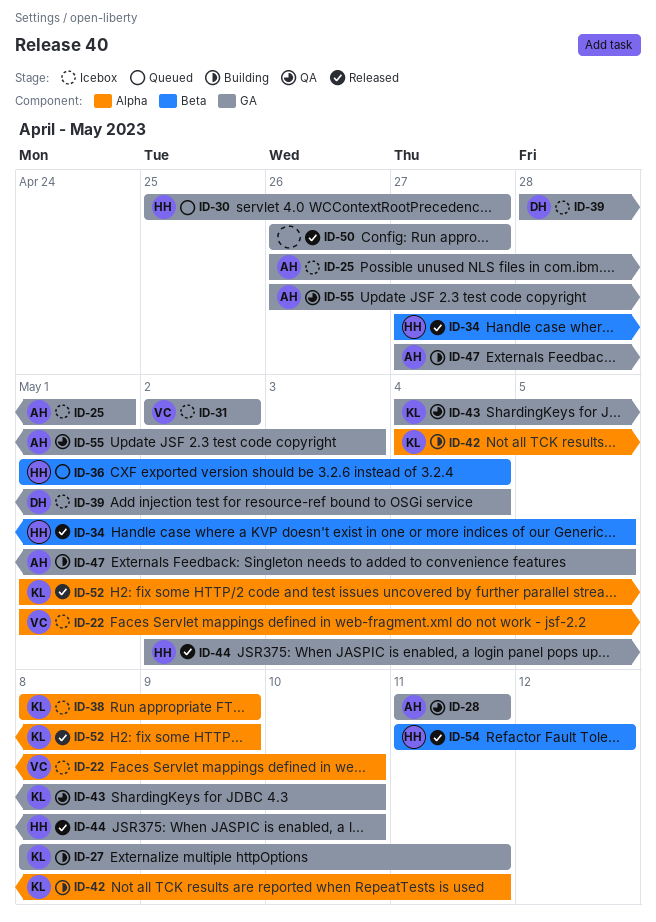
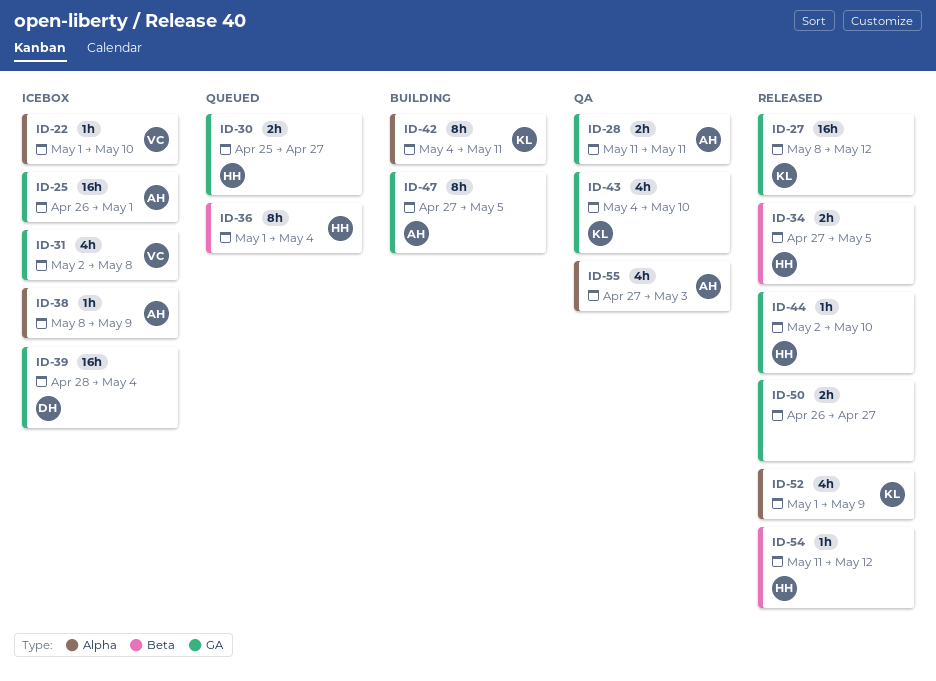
ID-27, status: Building -> Released
ID-27, due: May 11 -> May 12
ID-31, due: May 2 -> May 8
ID-38, owner: KL -> AH
ID-55, label: GA -> Alpha
ID-55, start: Apr 26 -> Apr 27

